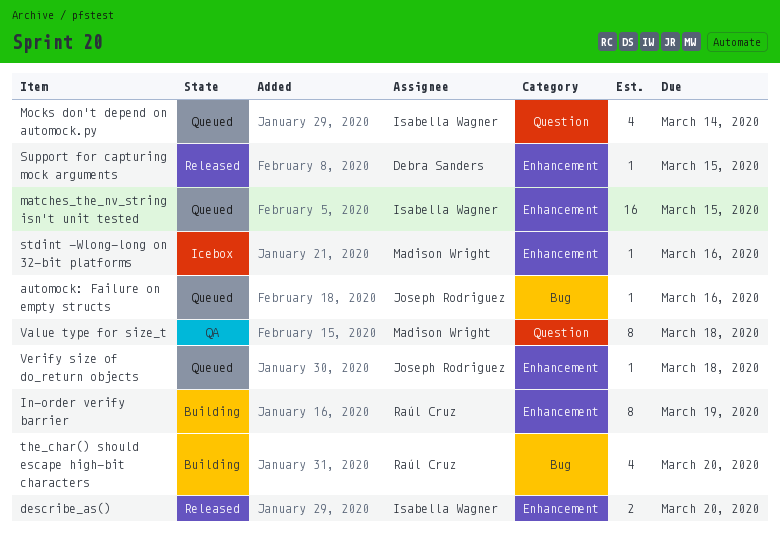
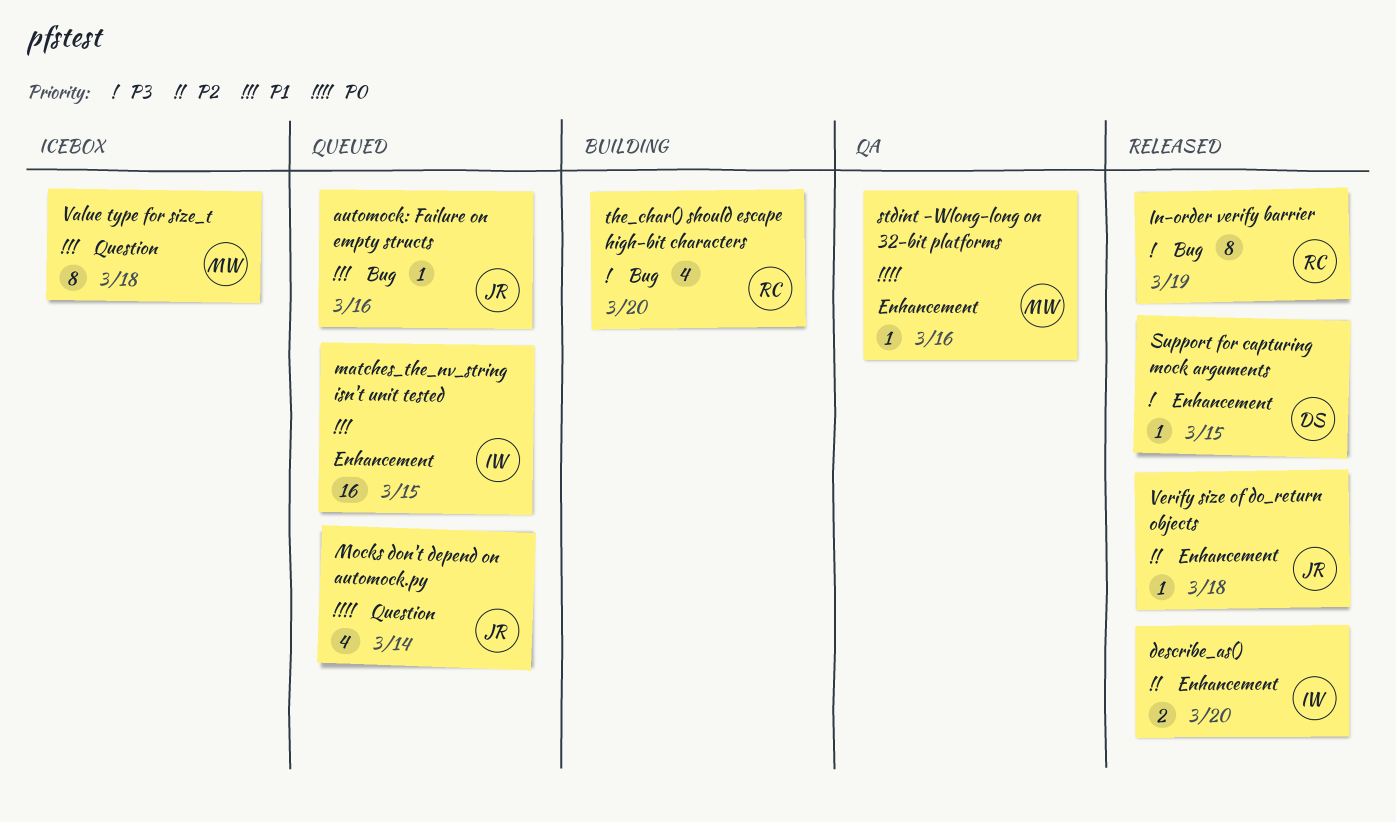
In-order verify barrier, status: Building -> Released
In-order verify barrier, label: Enhancement -> Bug
Mocks don't depend on automock.py, owner: Isabella Wagner -> Joseph Rodriguez
stdint -Wlong-long on 32-bit platforms, status: Icebox -> QA
Value type for size_t, status: QA -> Icebox
Verify size of do_return objects, status: Queued -> Released

